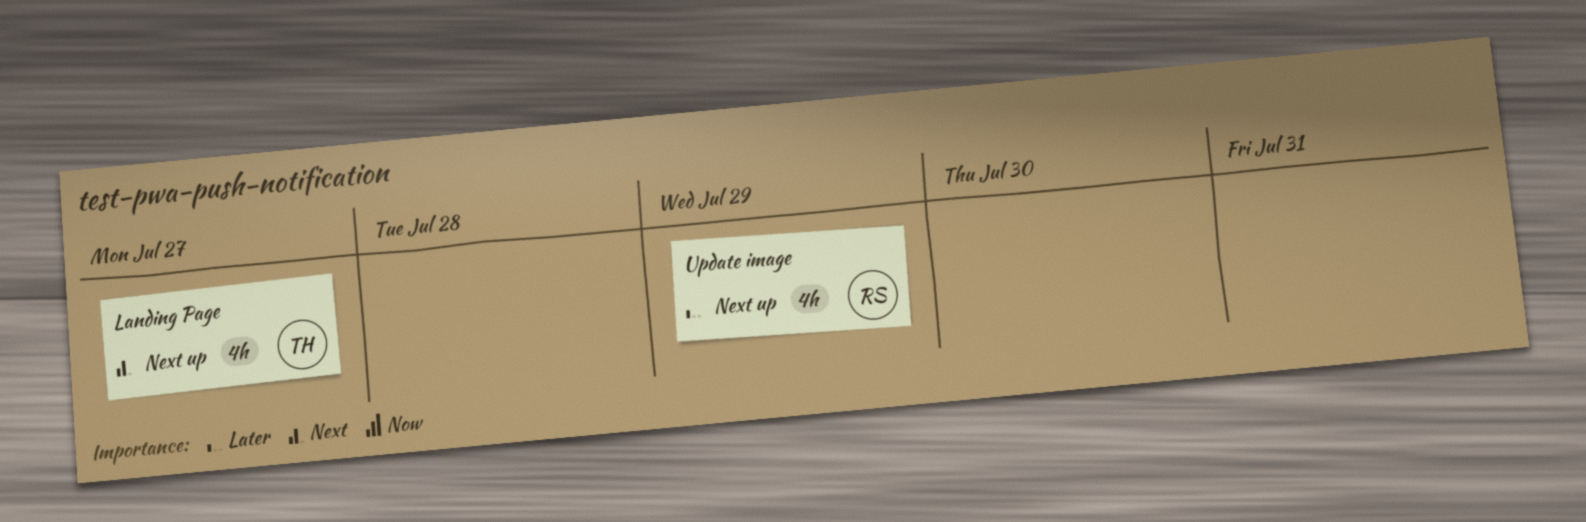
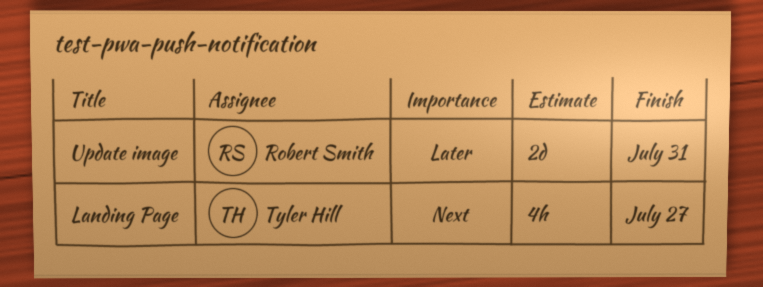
Update image, estimate: 4h -> 2d
Update image, due: Jul 29 -> Jul 31

